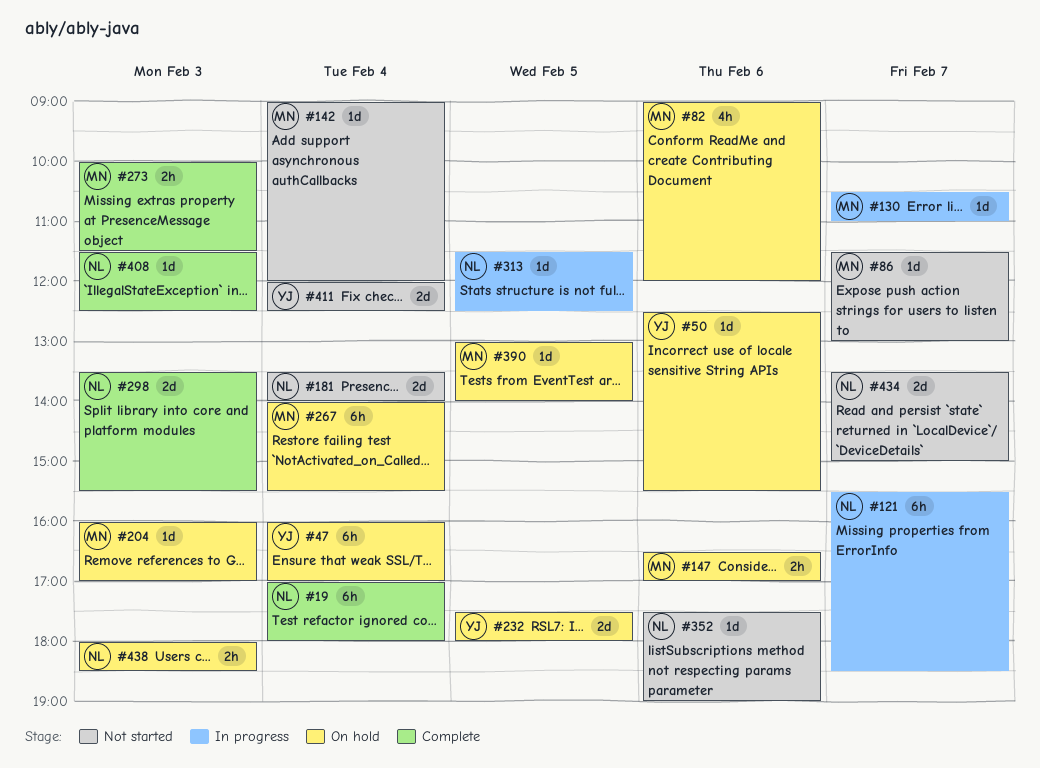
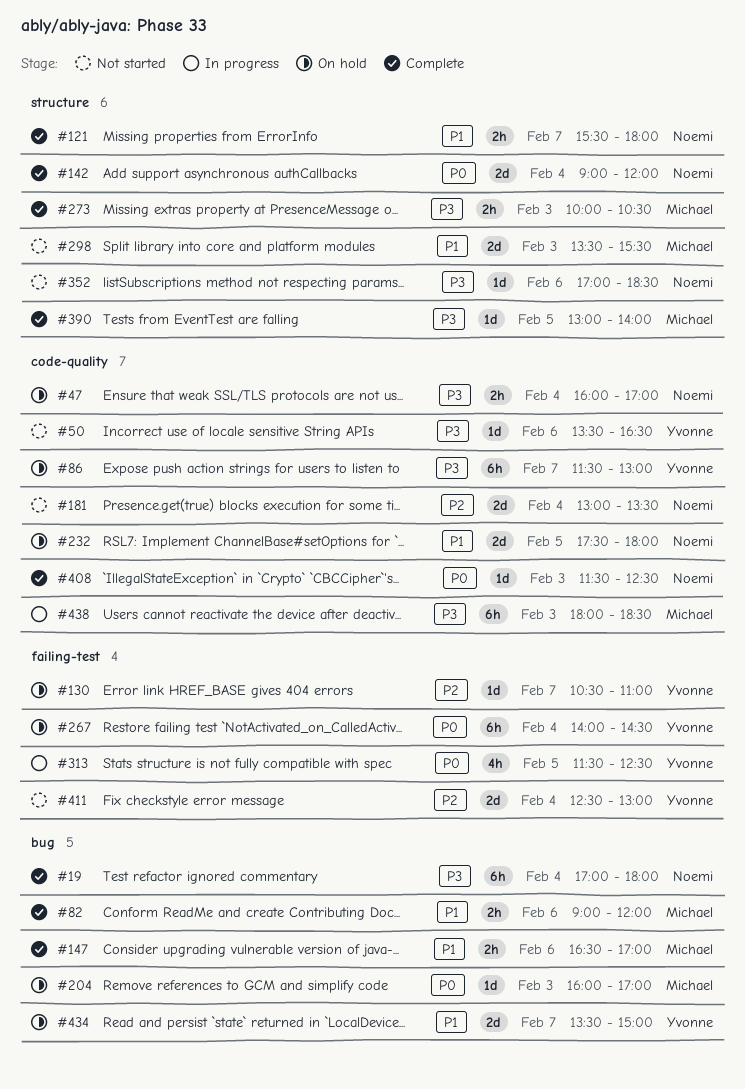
#47, owner: Yvonne -> Noemi
#47, estimate: 6h -> 2h
#50, status: On hold -> Not started
#50, begins: 12:30 -> 13:30
#50, ends: 15:30 -> 16:30
#82, status: On hold -> Complete
#82, estimate: 4h -> 2h
#86, status: Not started -> On hold
#86, owner: Michael -> Yvonne
#86, estimate: 1d -> 6h
#121, status: In progress -> Complete
#121, estimate: 6h -> 2h
#121, ends: 18:30 -> 18:00
#130, status: In progress -> On hold
#130, owner: Michael -> Yvonne
#142, status: Not started -> Complete
#142, owner: Michael -> Noemi
#142, estimate: 1d -> 2d
#147, status: On hold -> Complete
#181, begins: 13:30 -> 13:00
#181, ends: 14:00 -> 13:30
#232, owner: Yvonne -> Noemi
#267, owner: Michael -> Yvonne
#267, ends: 15:30 -> 14:30
#273, ends: 11:30 -> 10:30
#298, status: Complete -> Not started
#298, owner: Noemi -> Michael
#313, owner: Noemi -> Yvonne
#313, estimate: 1d -> 4h
#352, begins: 17:30 -> 17:00
#352, ends: 19:00 -> 18:30
#390, status: On hold -> Complete
#411, begins: 12:00 -> 12:30
#411, ends: 12:30 -> 13:00
#434, status: Not started -> On hold
#434, owner: Noemi -> Yvonne
#438, status: On hold -> In progress
#438, owner: Noemi -> Michael
#438, estimate: 2h -> 6h

